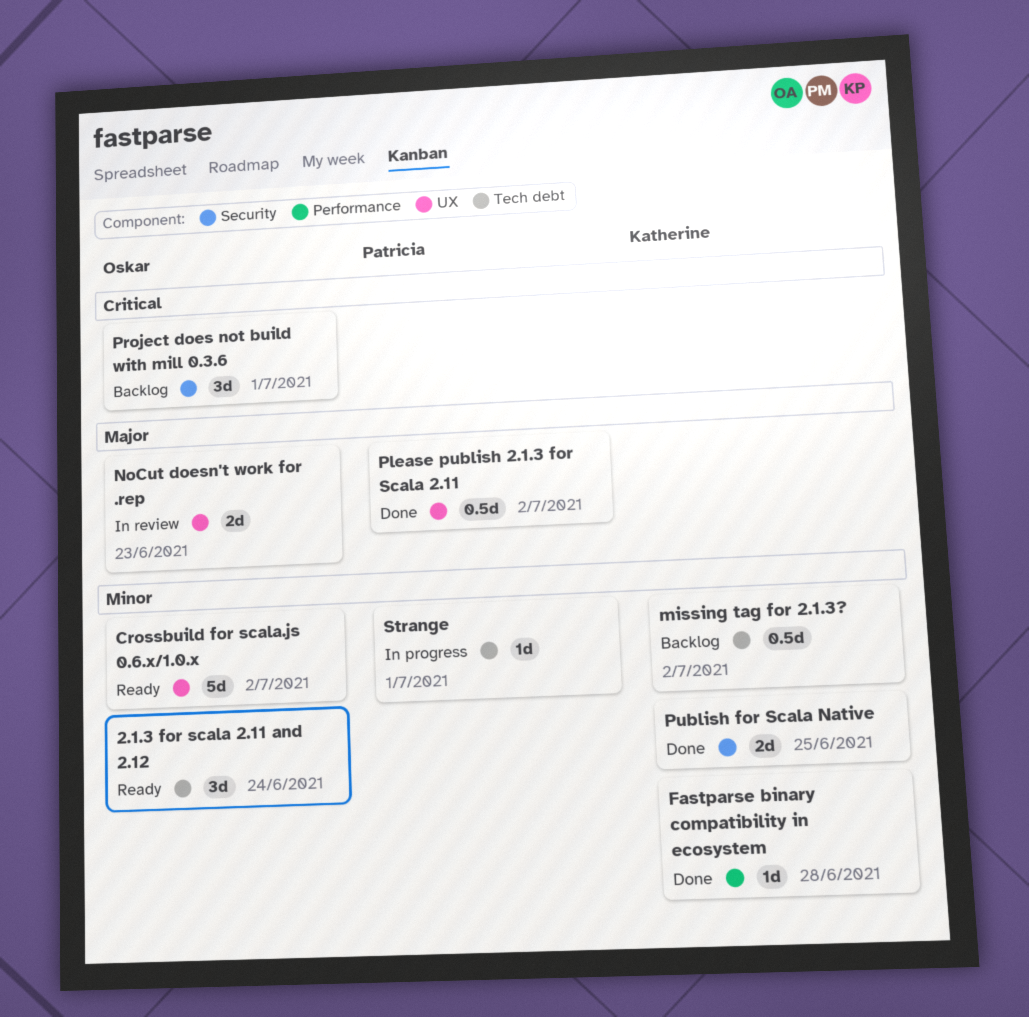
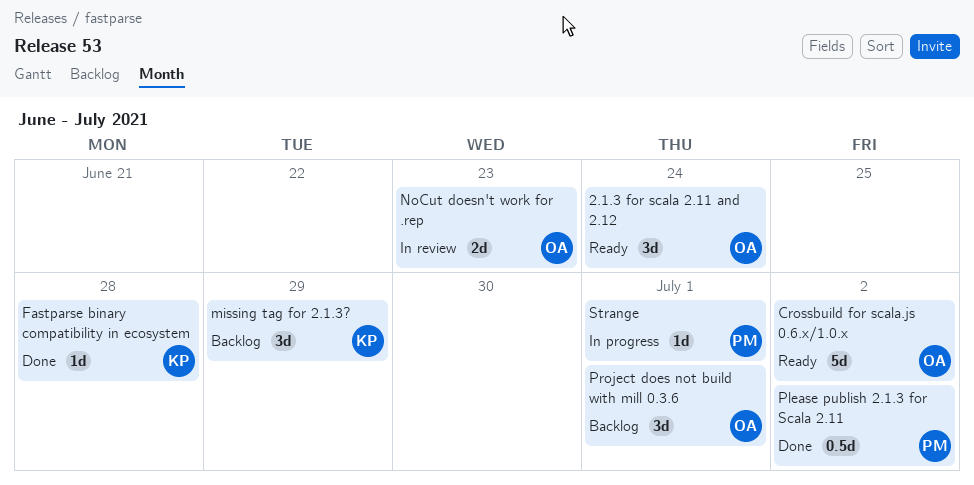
missing tag for 2.1.3?, estimate: 0.5d -> 3d
missing tag for 2.1.3?, due: Jul 2 -> Jun 29
Publish for Scala Native: present -> none

